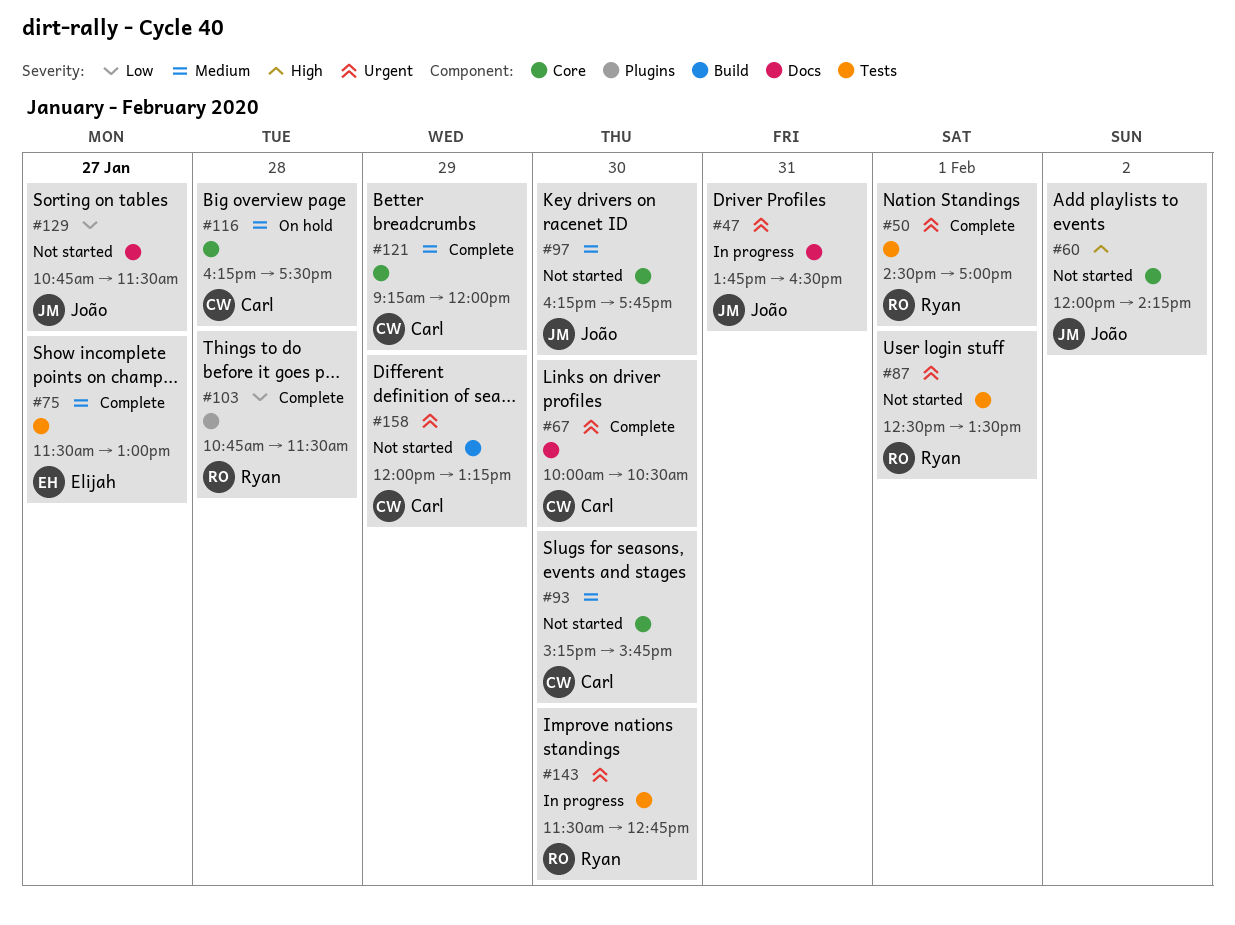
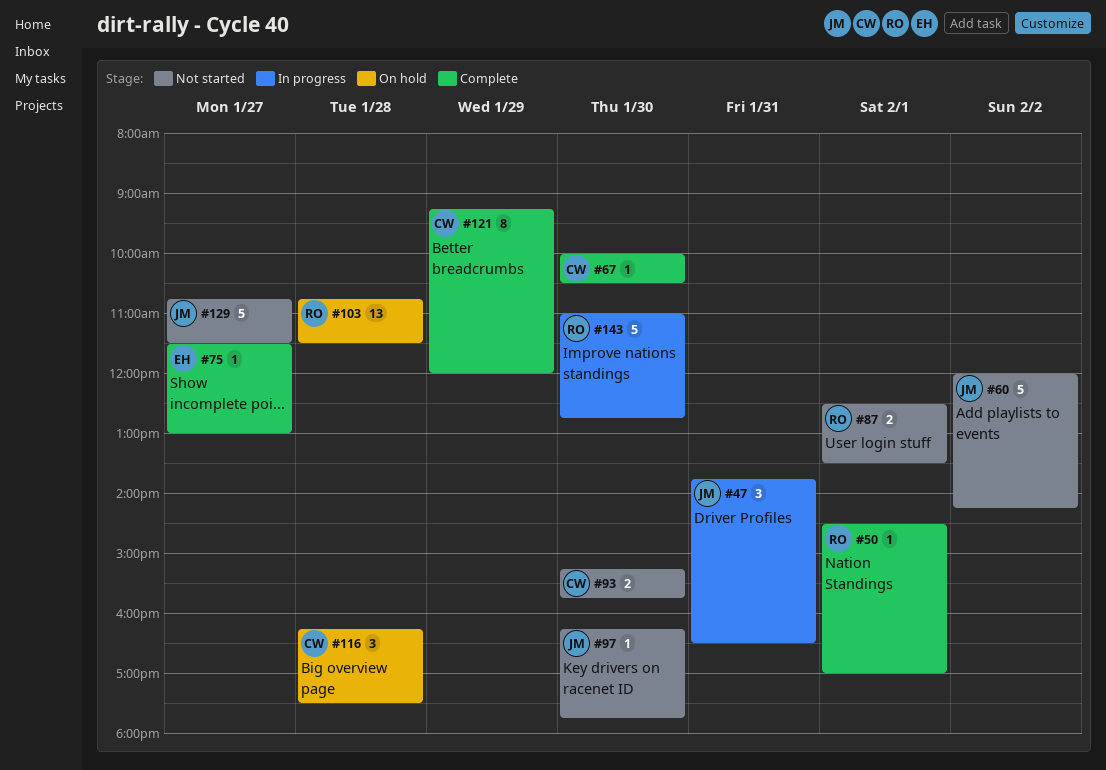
#103, status: Complete -> On hold
#143, begins: 11:30 -> 11:00
#158: present -> none

